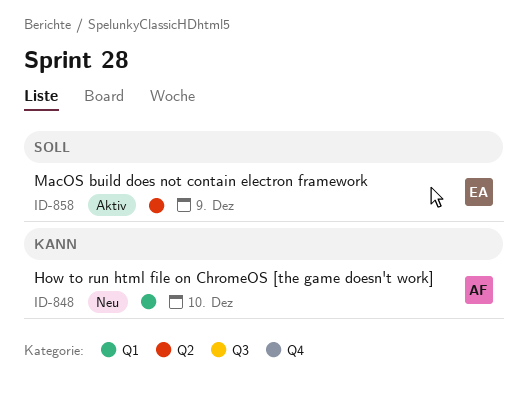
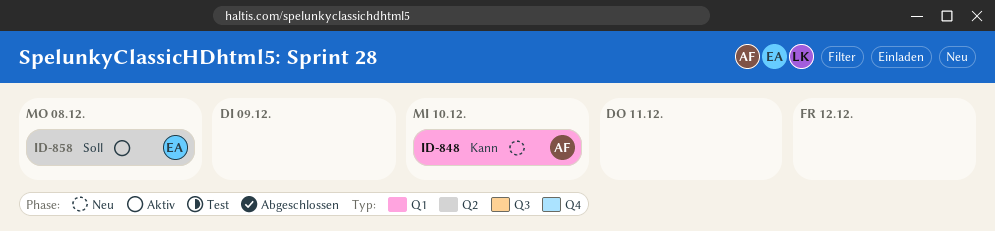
ID-858, due: Dec 9 -> Dec 8

